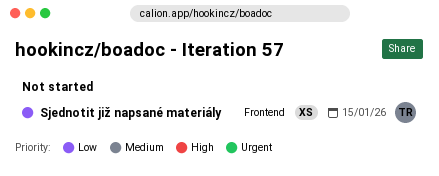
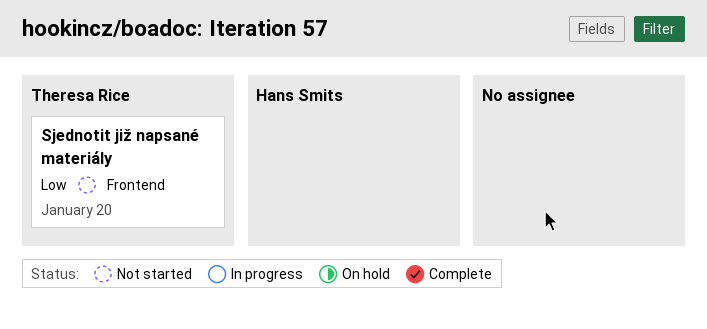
Sjednotit již napsané materiály, due: Jan 15 -> Jan 20

